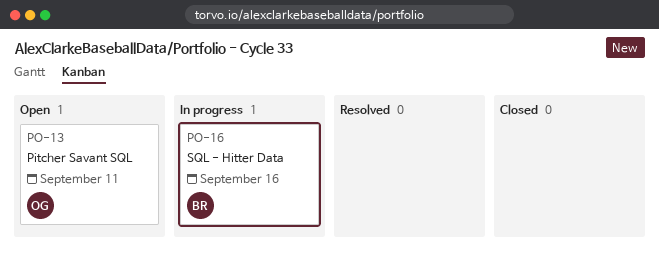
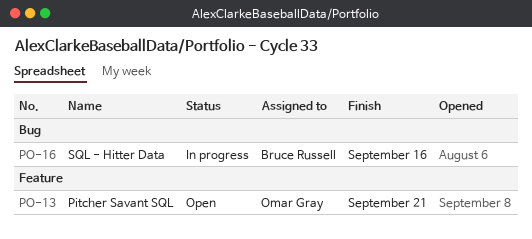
PO-13, due: Sep 11 -> Sep 21

